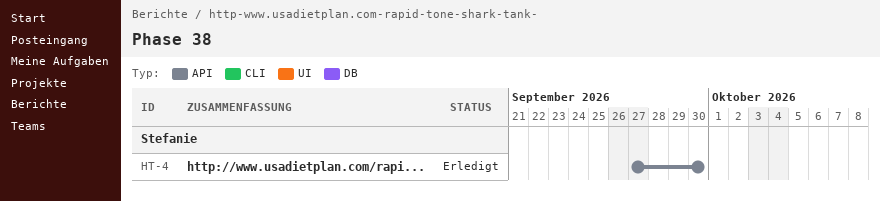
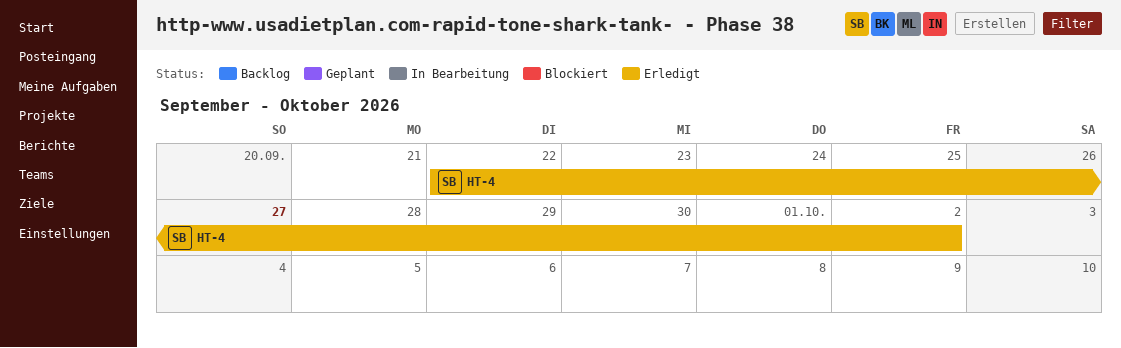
HT-4, start: Sep 27 -> Sep 22
HT-4, due: Sep 30 -> Oct 2

